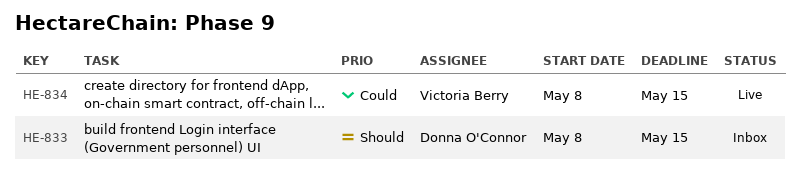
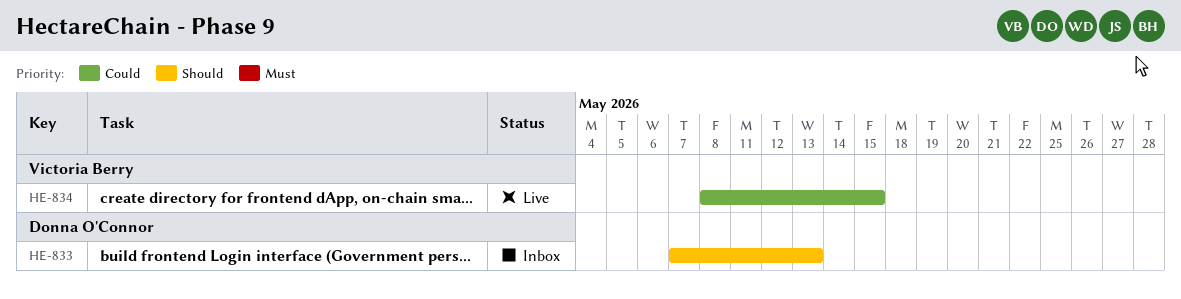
HE-833, start: May 8 -> May 7
HE-833, due: May 15 -> May 13

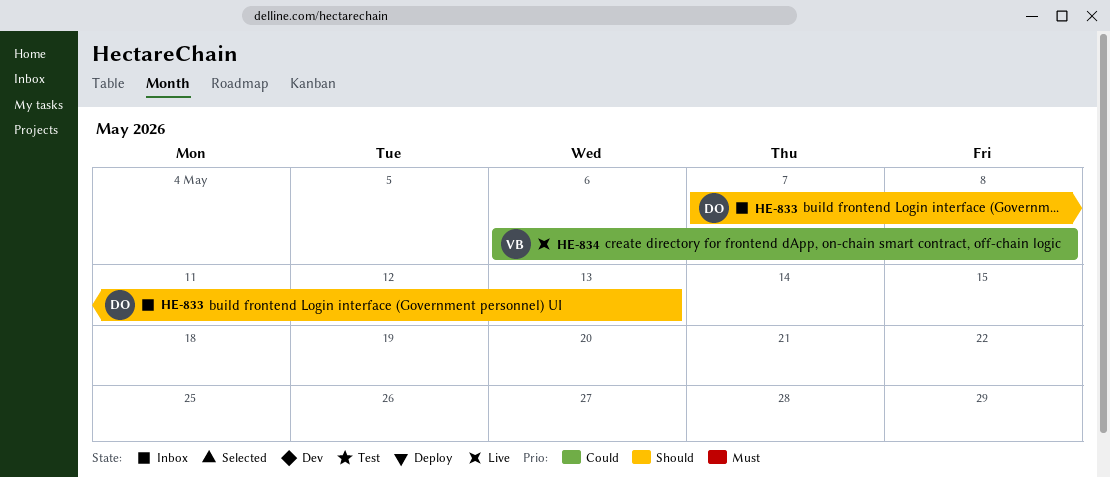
HE-834, start: May 8 -> May 6
HE-834, due: May 15 -> May 8

